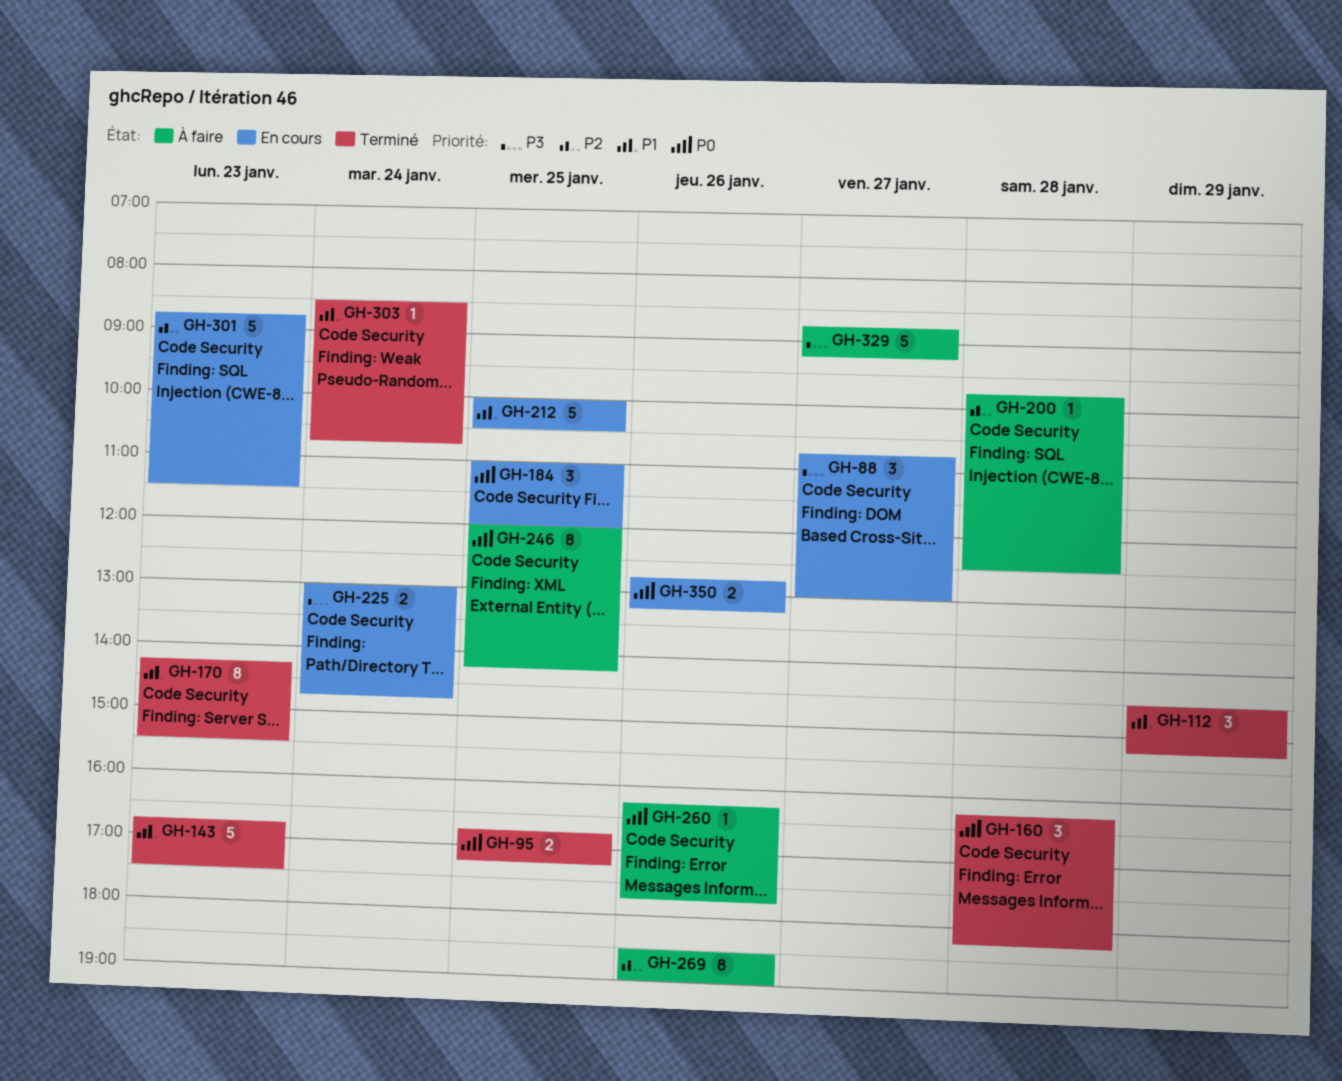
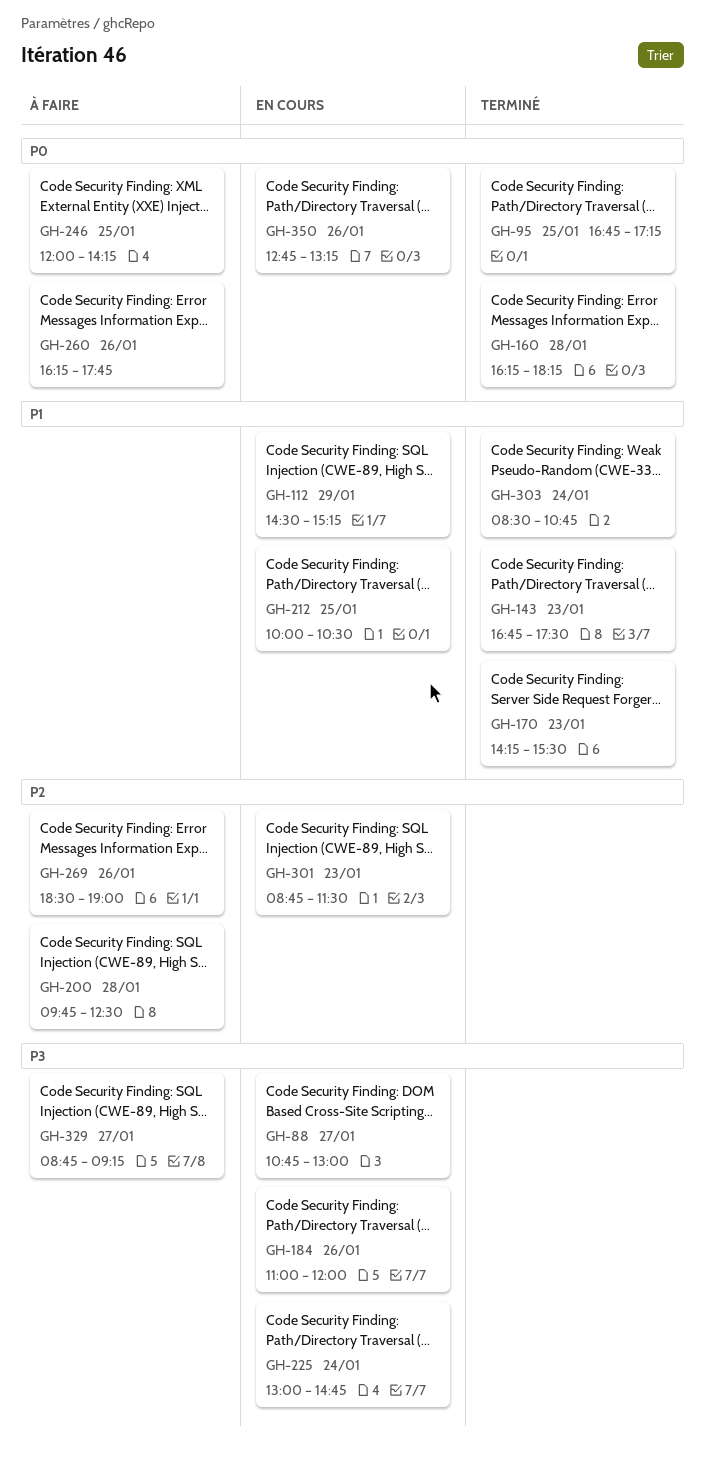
GH-112, status: Terminé -> En cours
GH-184, priority: P0 -> P3
GH-184, day: Jan 25 -> Jan 26

